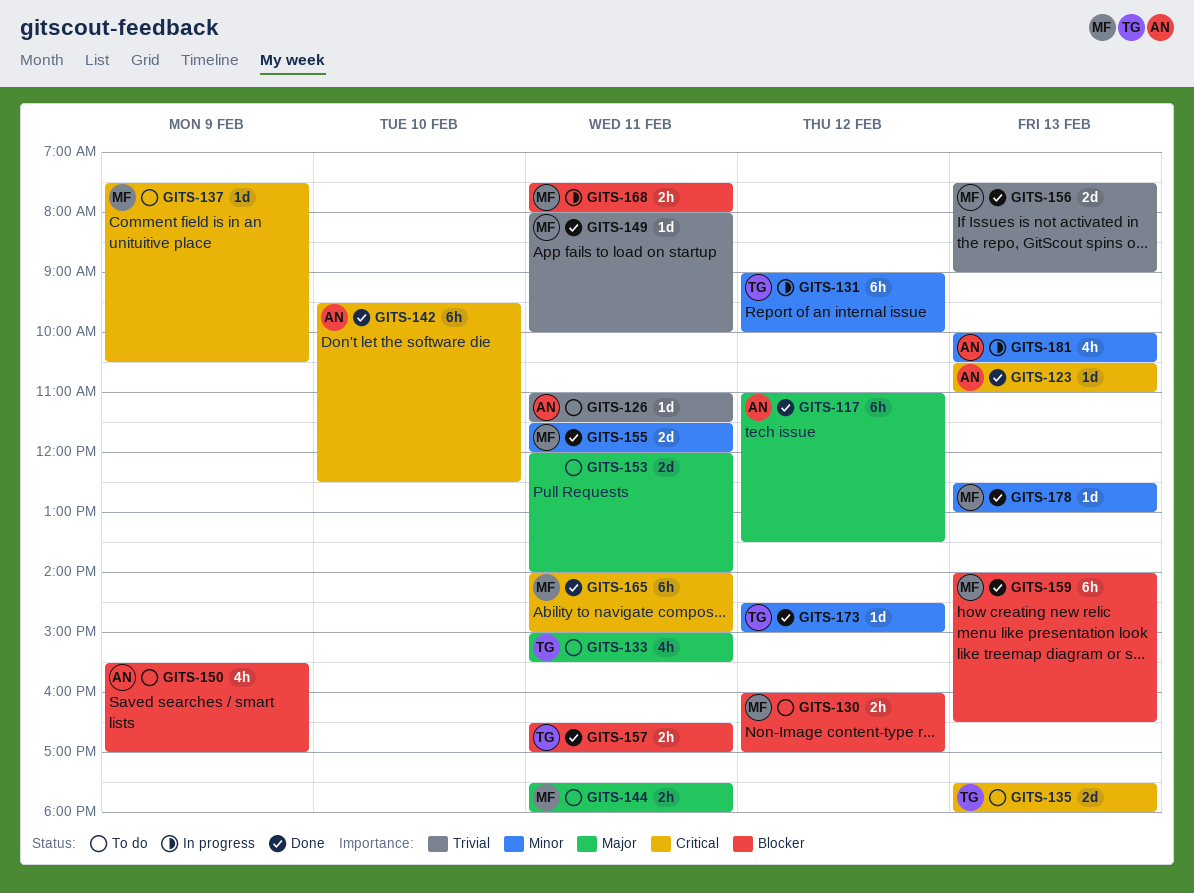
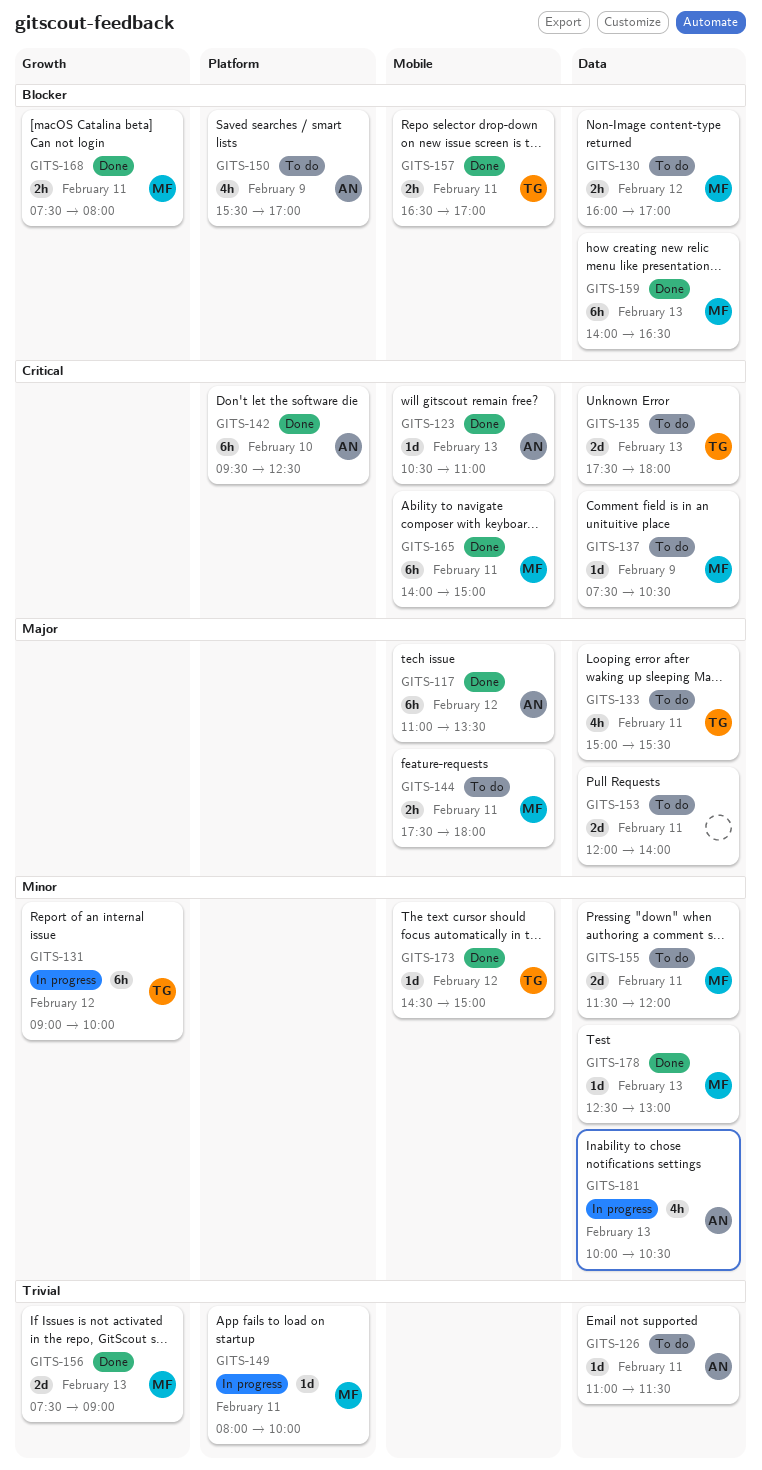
GITS-149, status: Done -> In progress
GITS-155, status: Done -> To do
GITS-168, status: In progress -> Done

